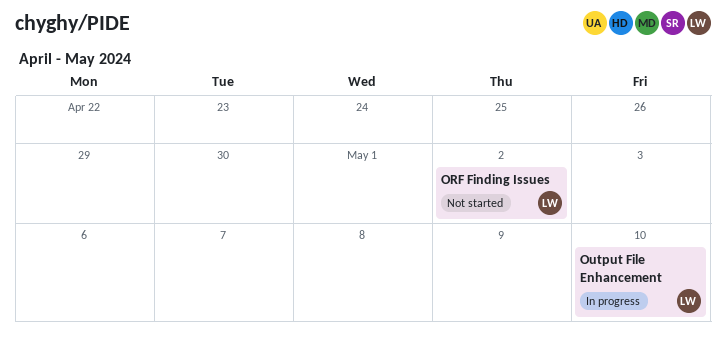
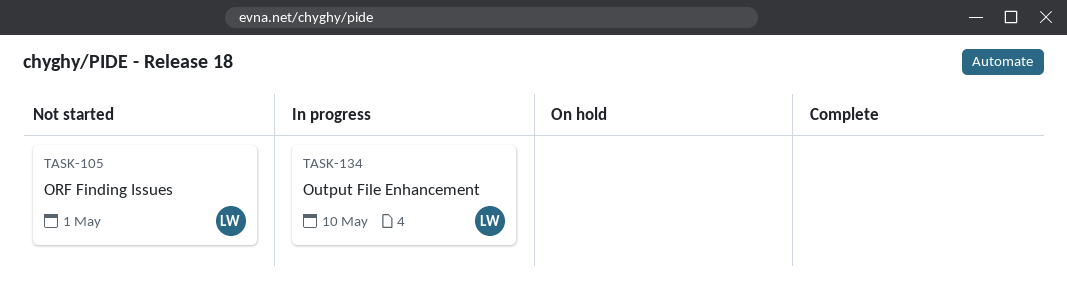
ORF Finding Issues, due: May 2 -> May 1

